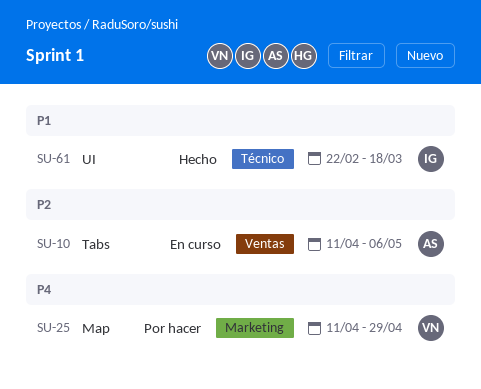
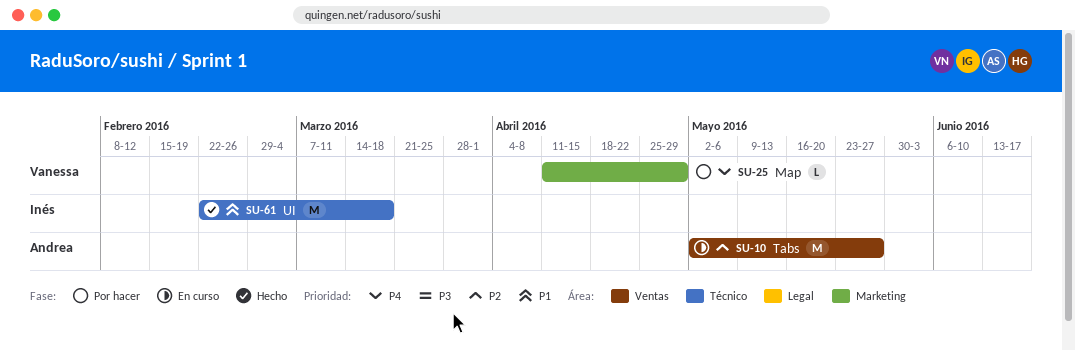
SU-10, start: Apr 11 -> May 2
SU-10, due: May 6 -> May 27

